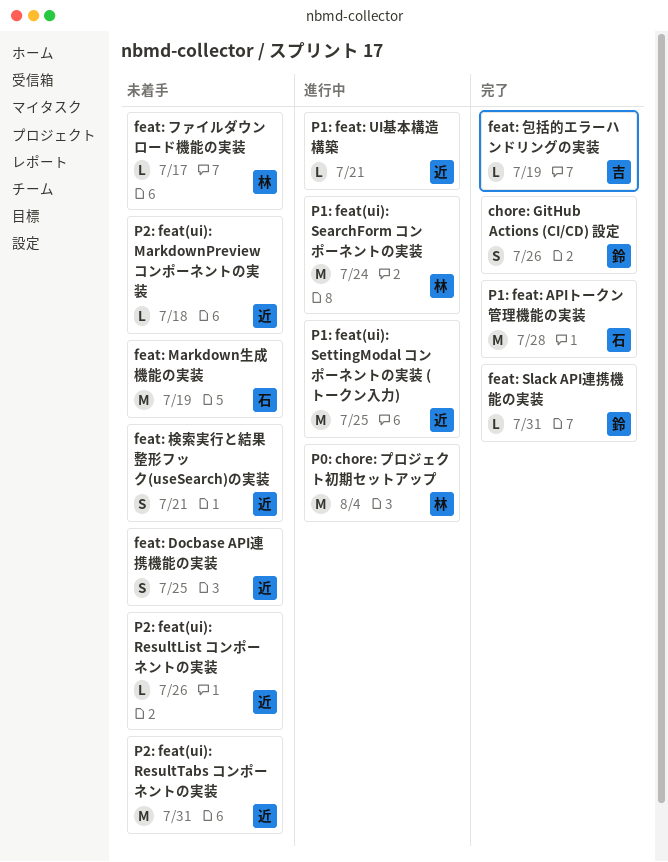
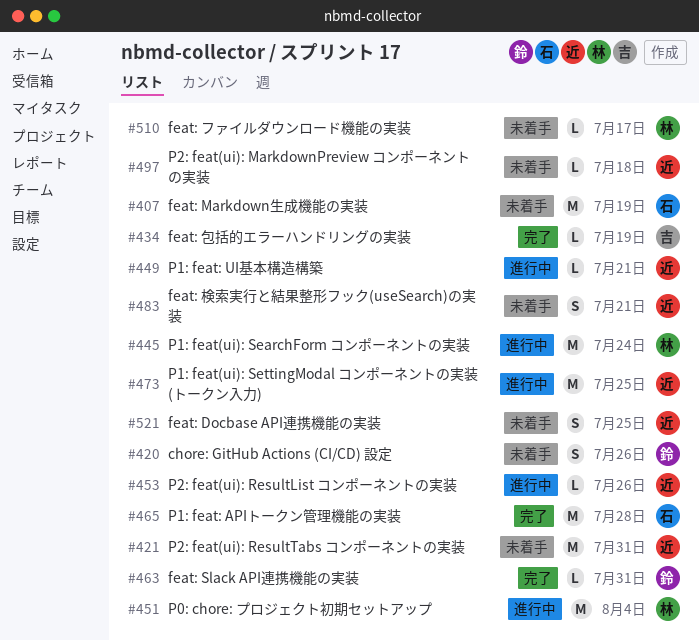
chore: GitHub Actions (CI/CD) 設定, status: 完了 -> 未着手
P2: feat(ui): ResultList コンポーネントの実装, status: 未着手 -> 進行中

